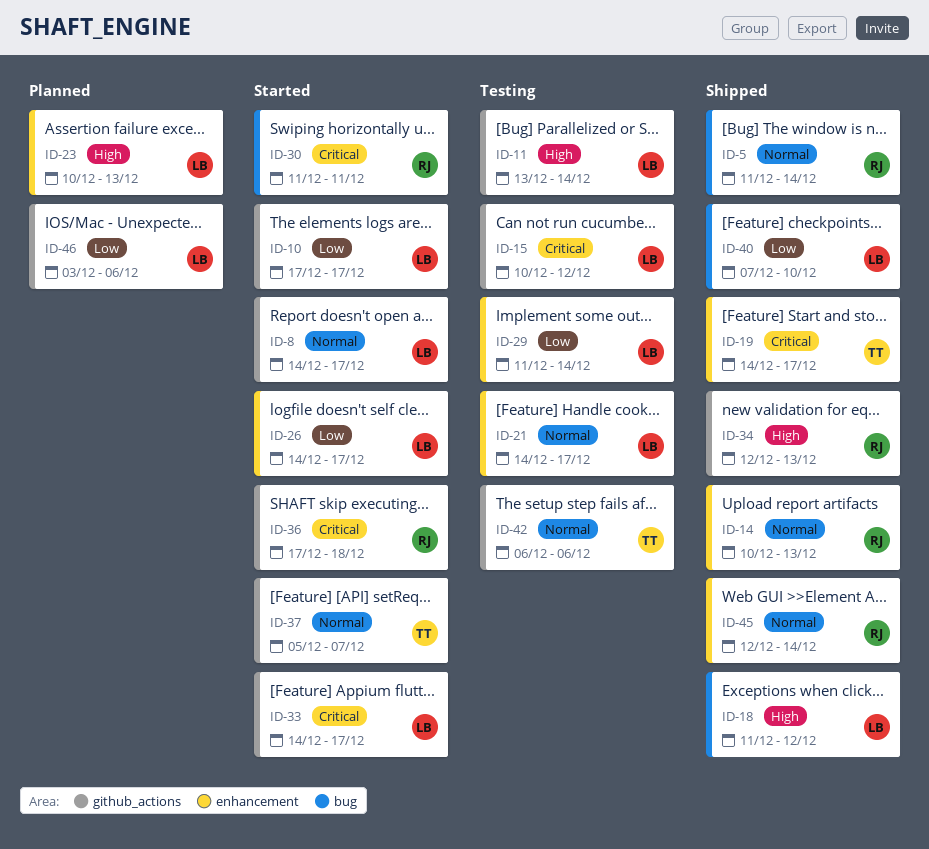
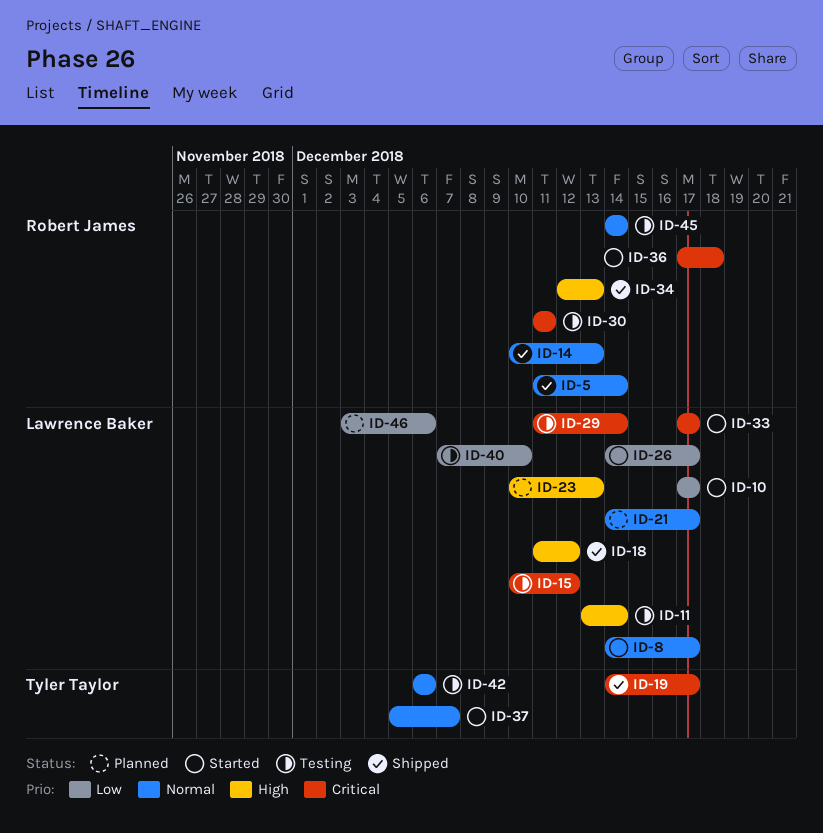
ID-21, status: Testing -> Planned
ID-29, priority: Low -> Critical
ID-30, status: Started -> Testing
ID-33, start: Dec 14 -> Dec 17
ID-40, status: Shipped -> Testing
ID-45, status: Shipped -> Testing
ID-45, start: Dec 12 -> Dec 14

